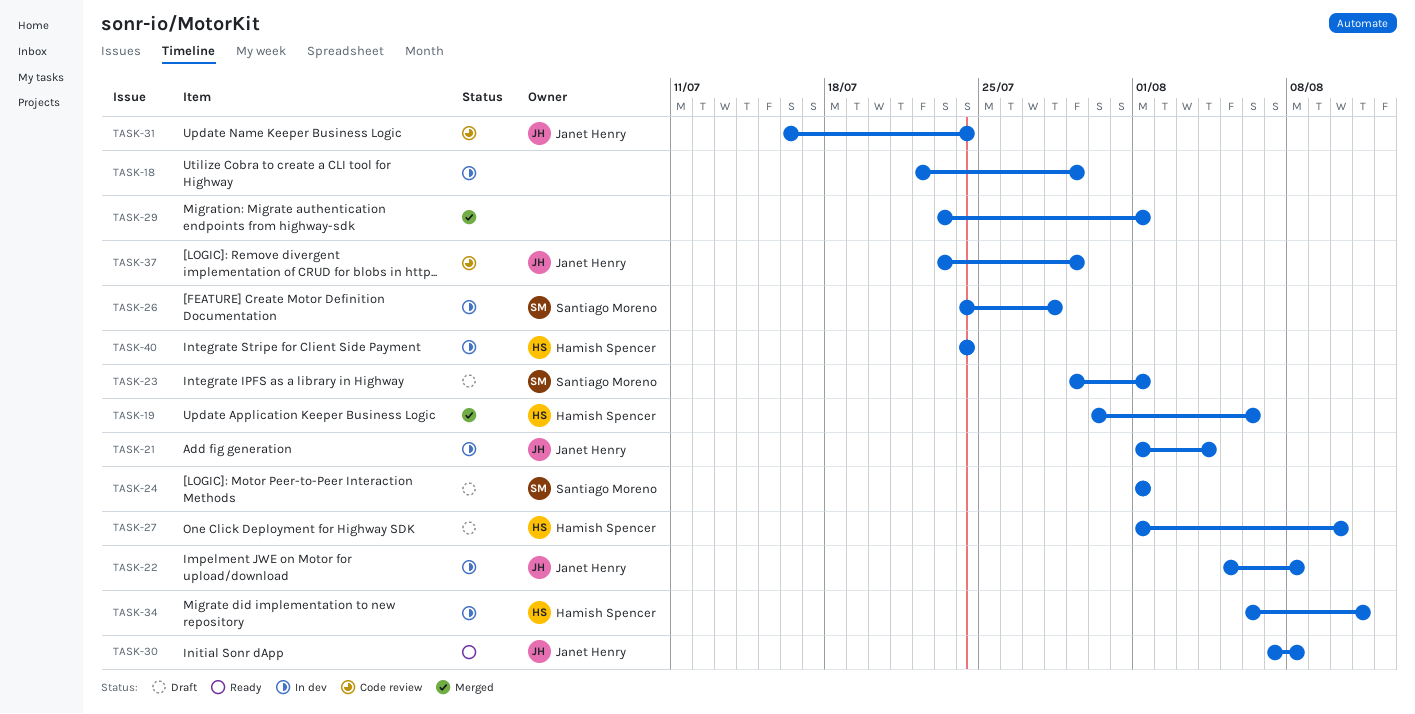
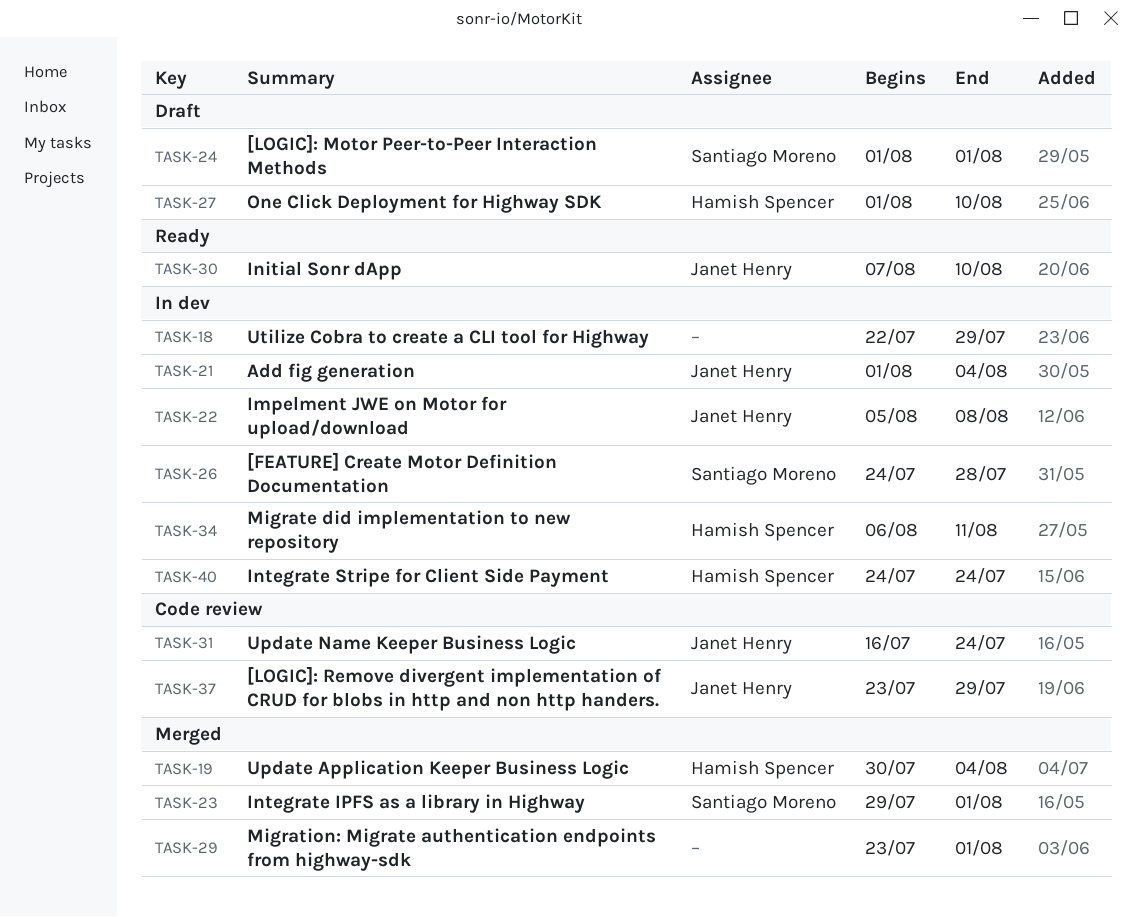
TASK-19, due: Aug 6 -> Aug 4
TASK-23, status: Draft -> Merged
TASK-30, due: Aug 8 -> Aug 10

